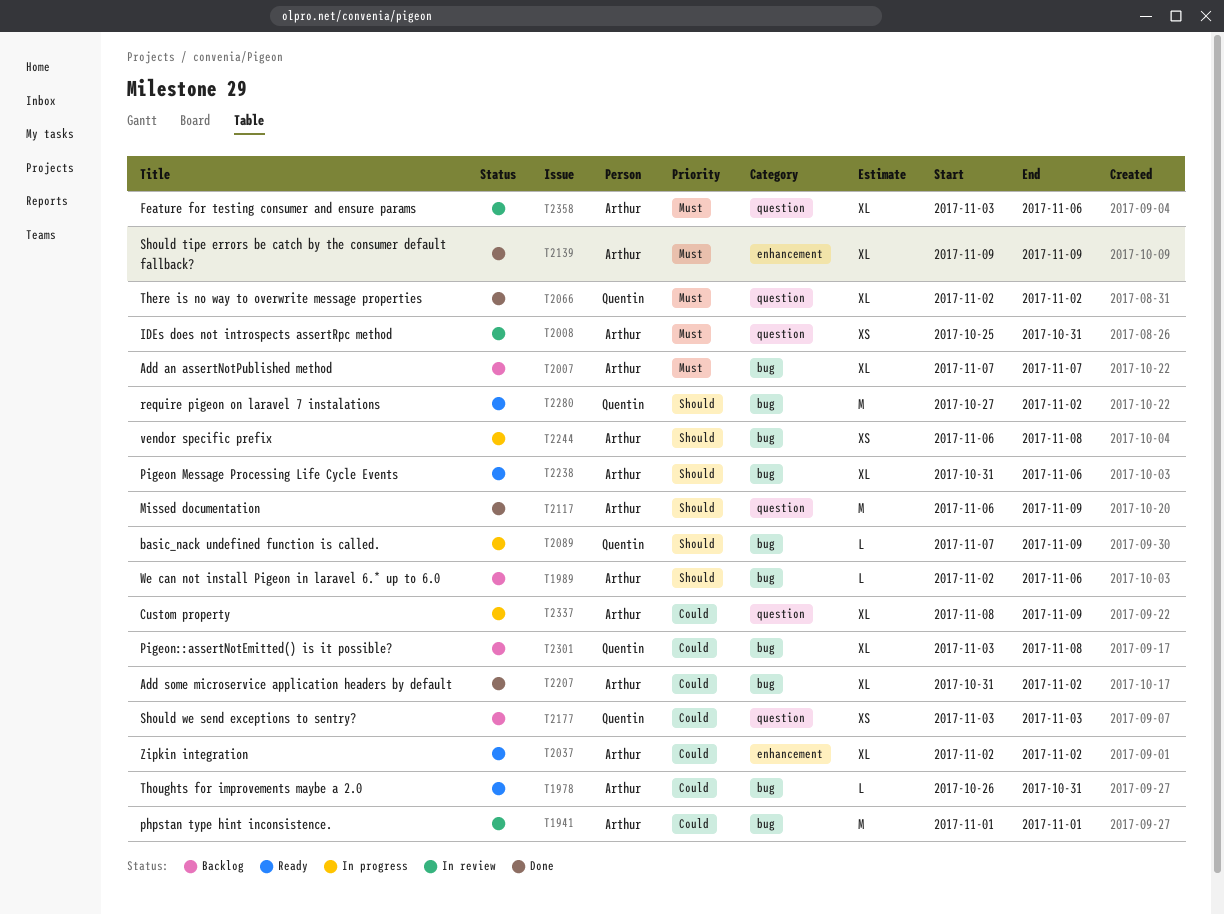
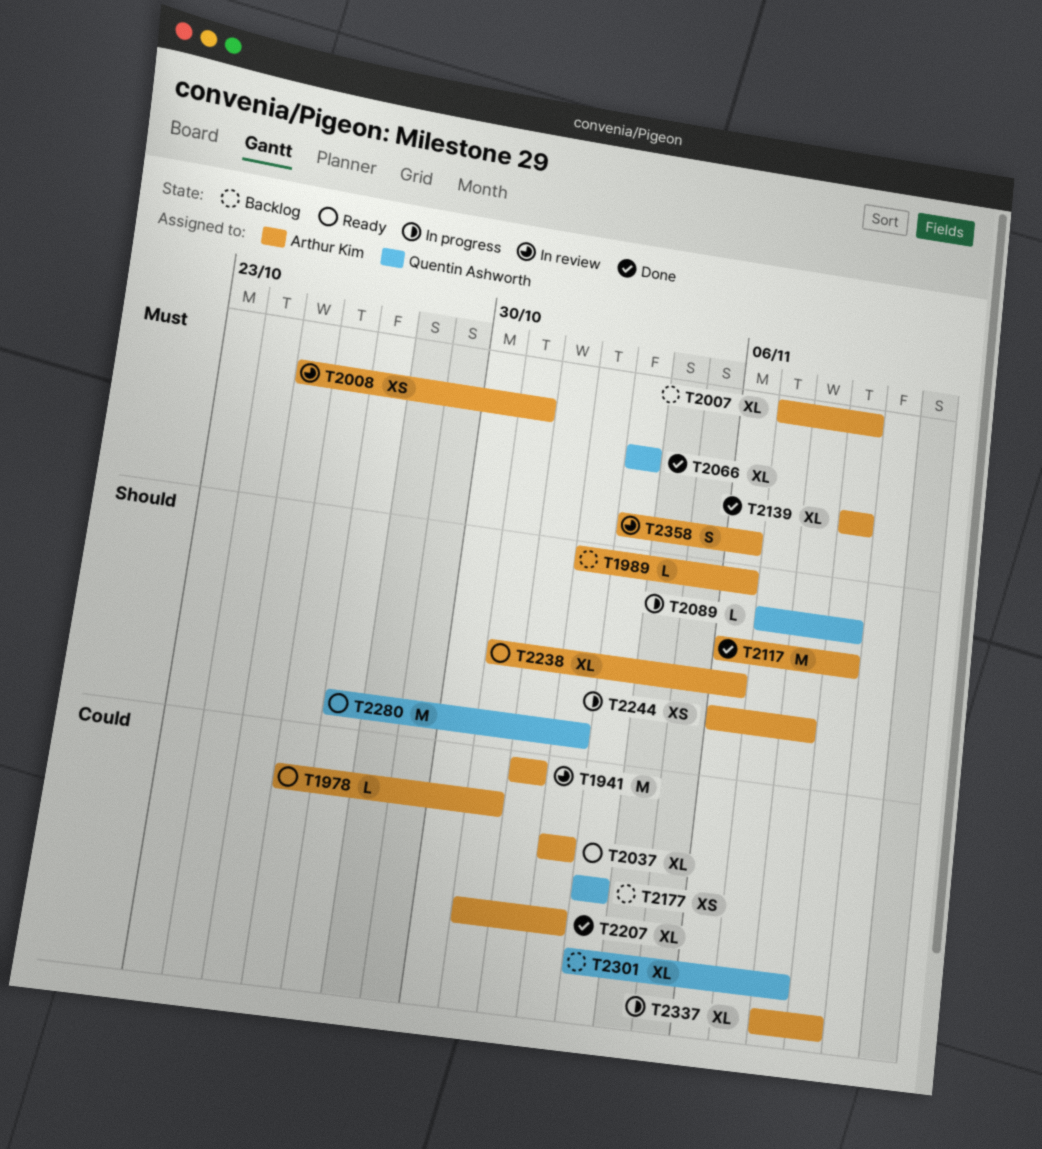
T2007, due: Nov 7 -> Nov 9
T2066, start: Nov 2 -> Nov 3
T2066, due: Nov 2 -> Nov 3
T2358, estimate: XL -> S

